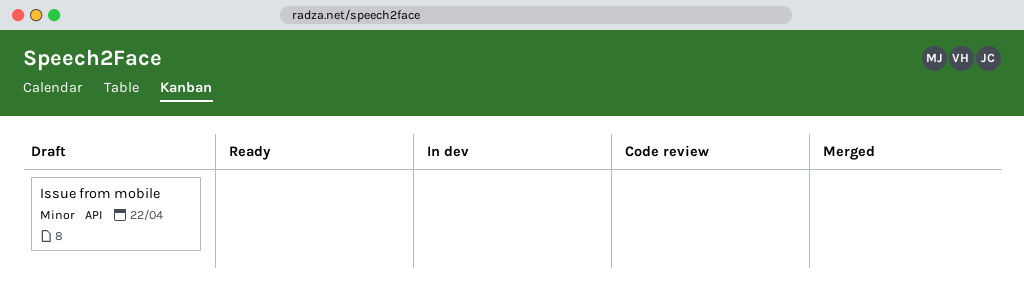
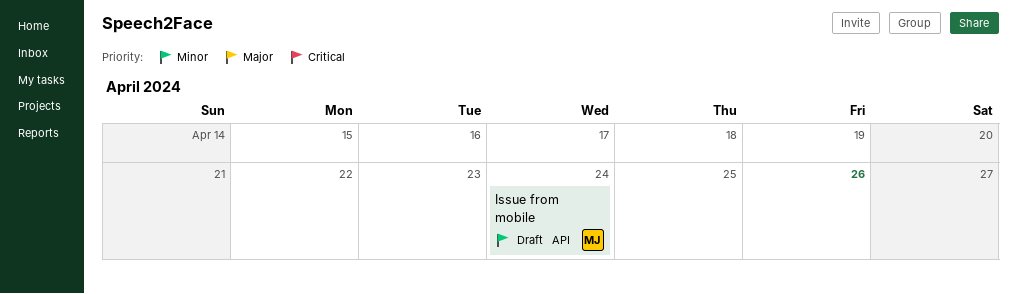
Issue from mobile, due: Apr 22 -> Apr 24

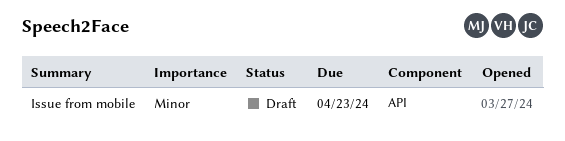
Issue from mobile, due: Apr 24 -> Apr 23

